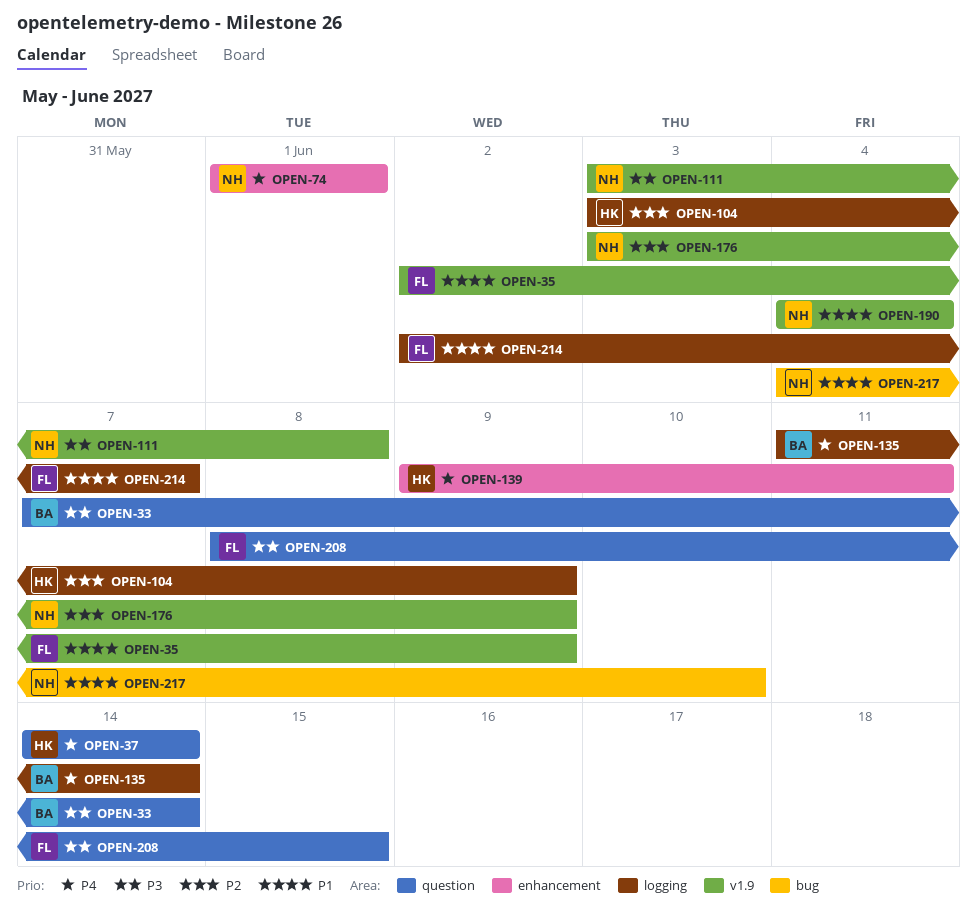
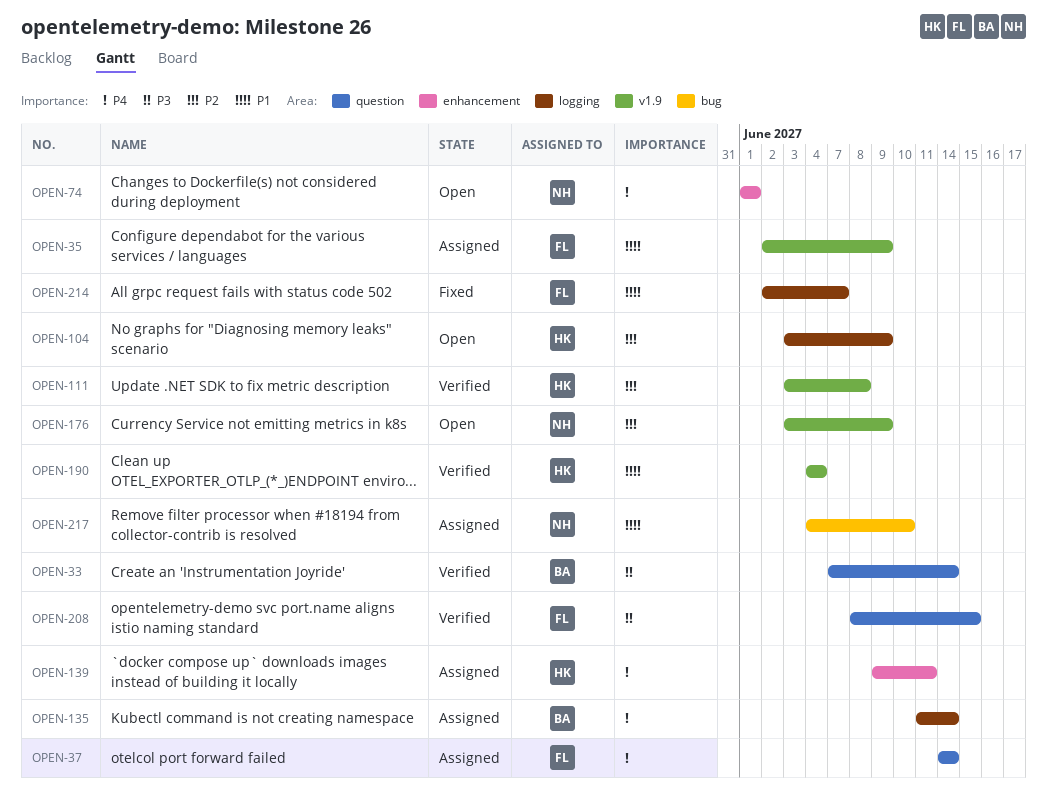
OPEN-37, owner: HK -> FL
OPEN-111, owner: NH -> HK
OPEN-111, priority: P3 -> P2
OPEN-190, owner: NH -> HK

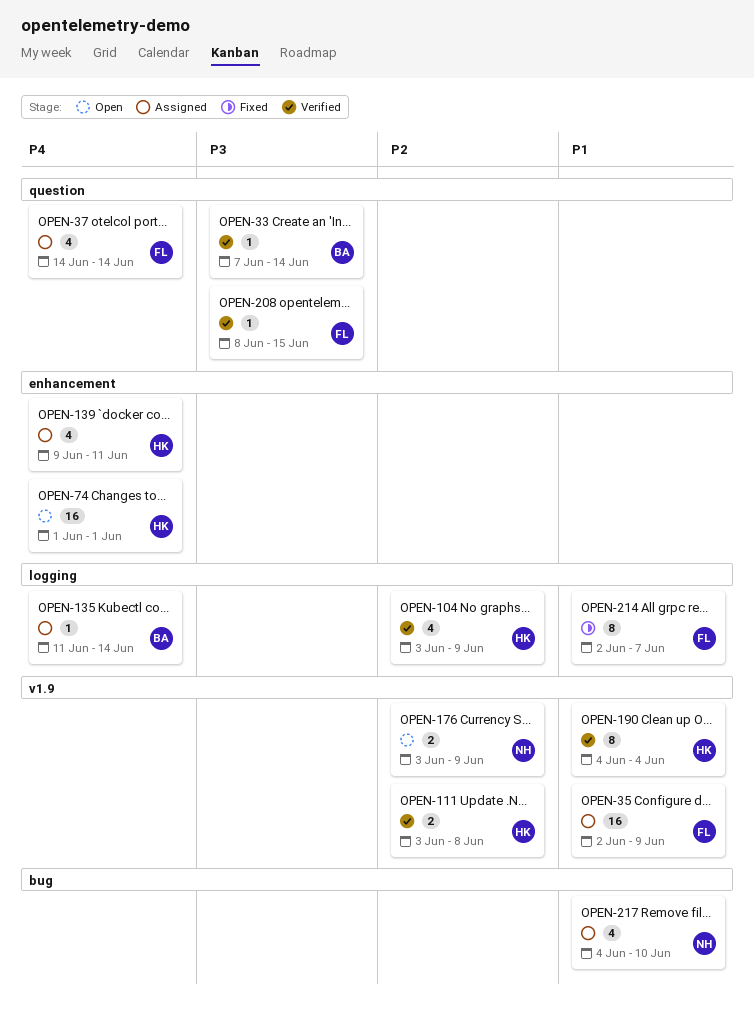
OPEN-74, owner: NH -> HK
OPEN-104, status: Open -> Verified

